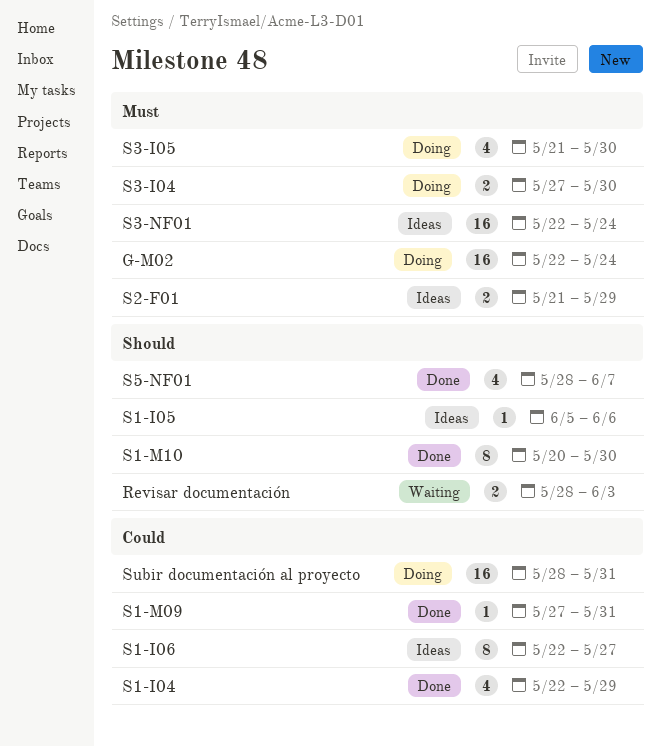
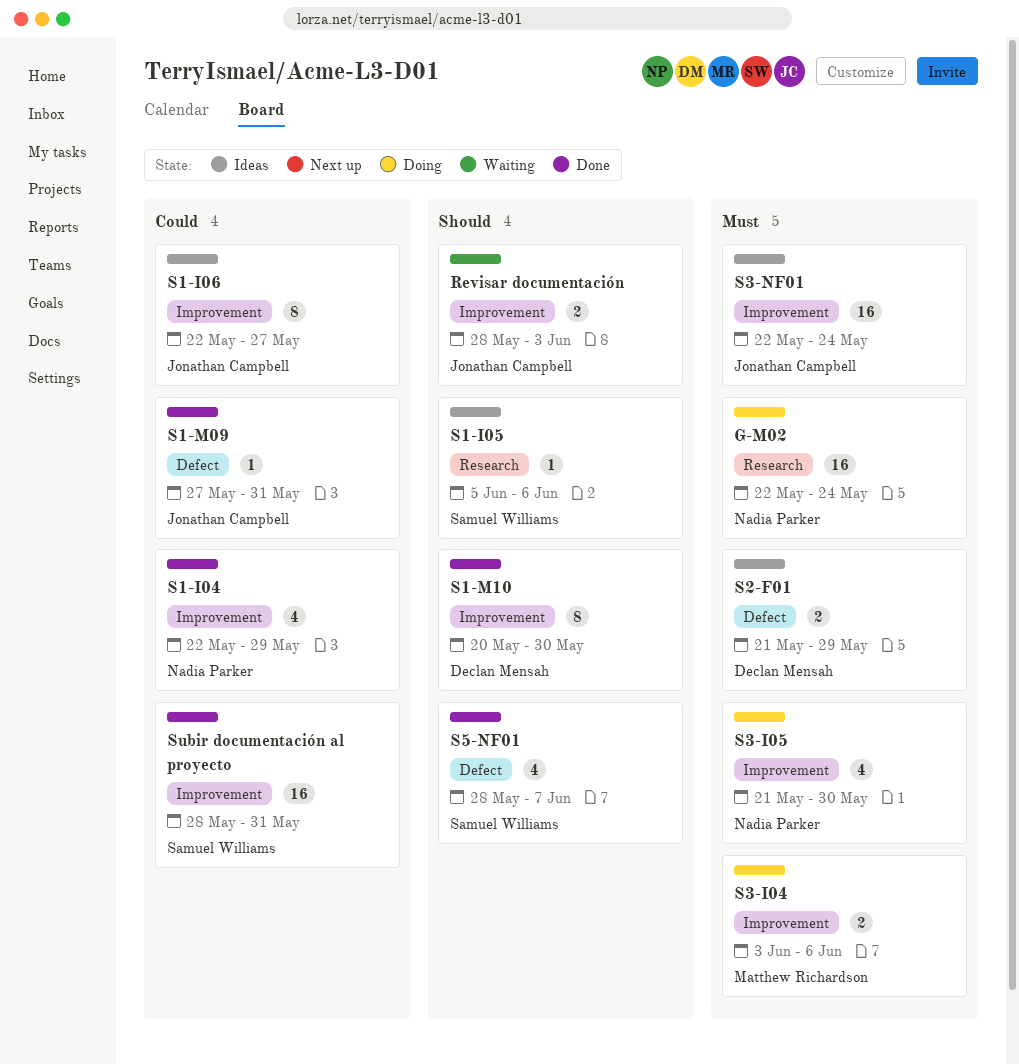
S3-I04, start: May 27 -> Jun 3
S3-I04, due: May 30 -> Jun 6
Subir documentación al proyecto, status: Doing -> Done

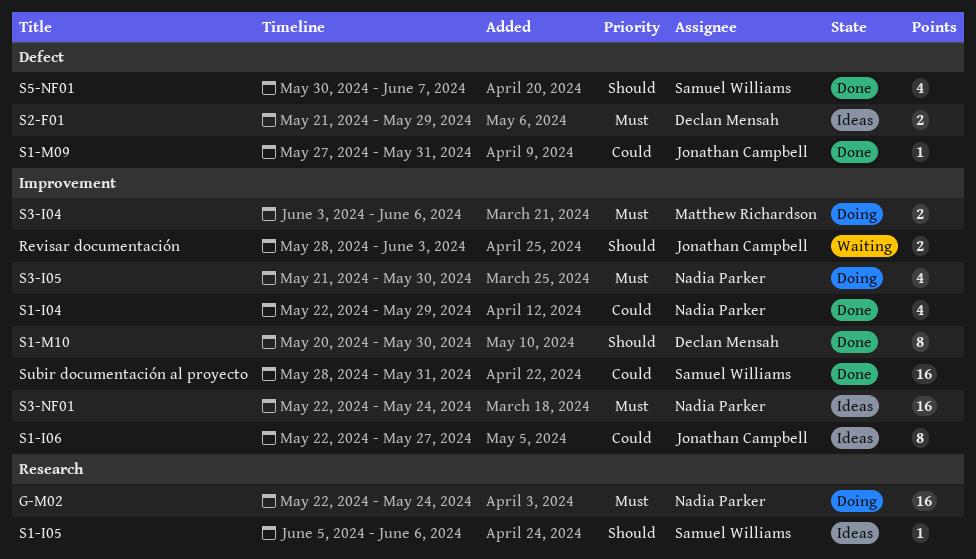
S3-NF01, owner: Jonathan Campbell -> Nadia Parker
S5-NF01, start: May 28 -> May 30

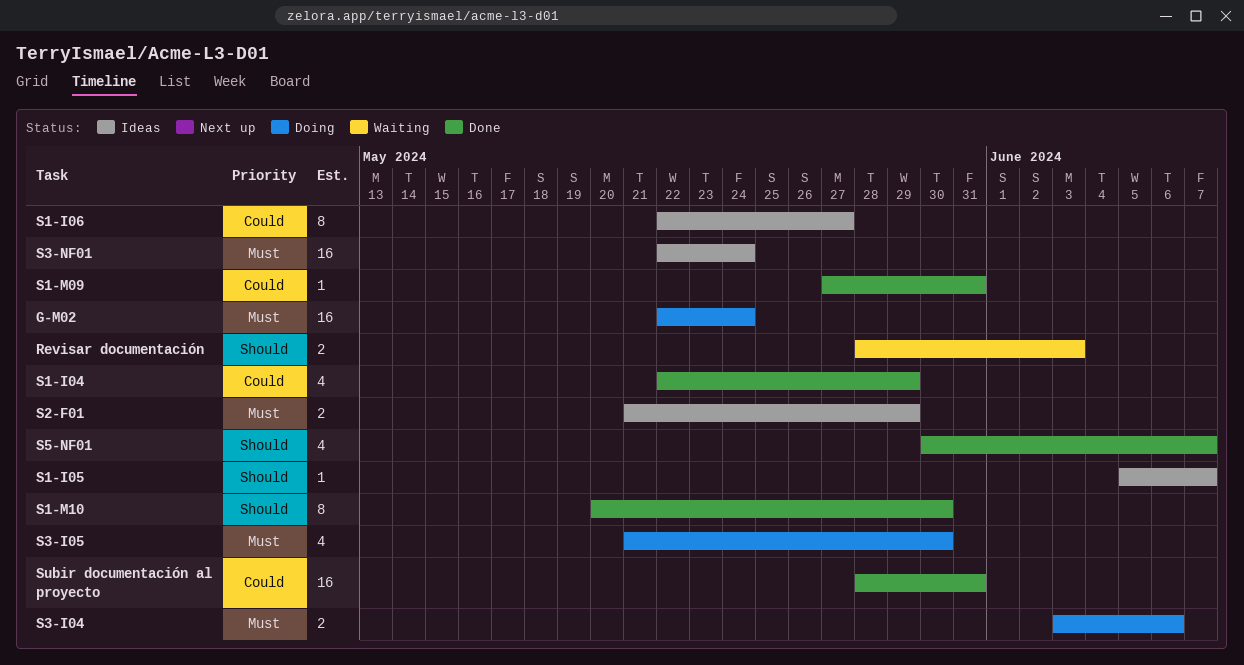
S1-I05, due: Jun 6 -> Jun 7

